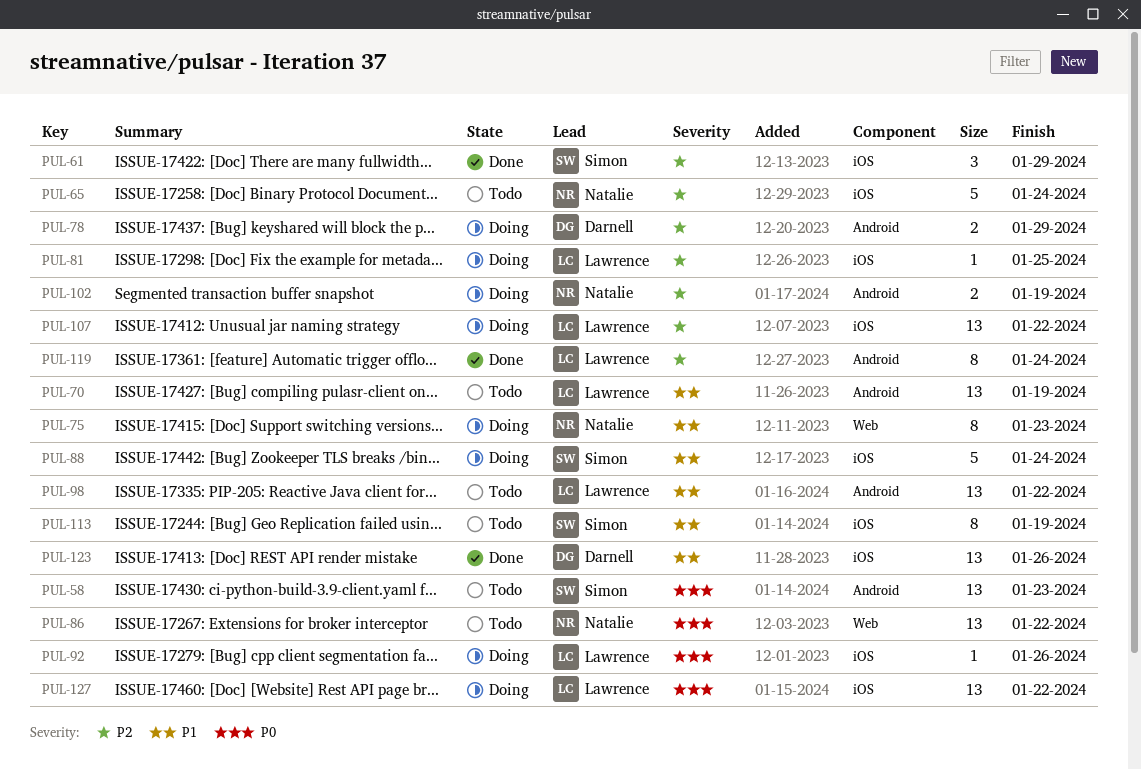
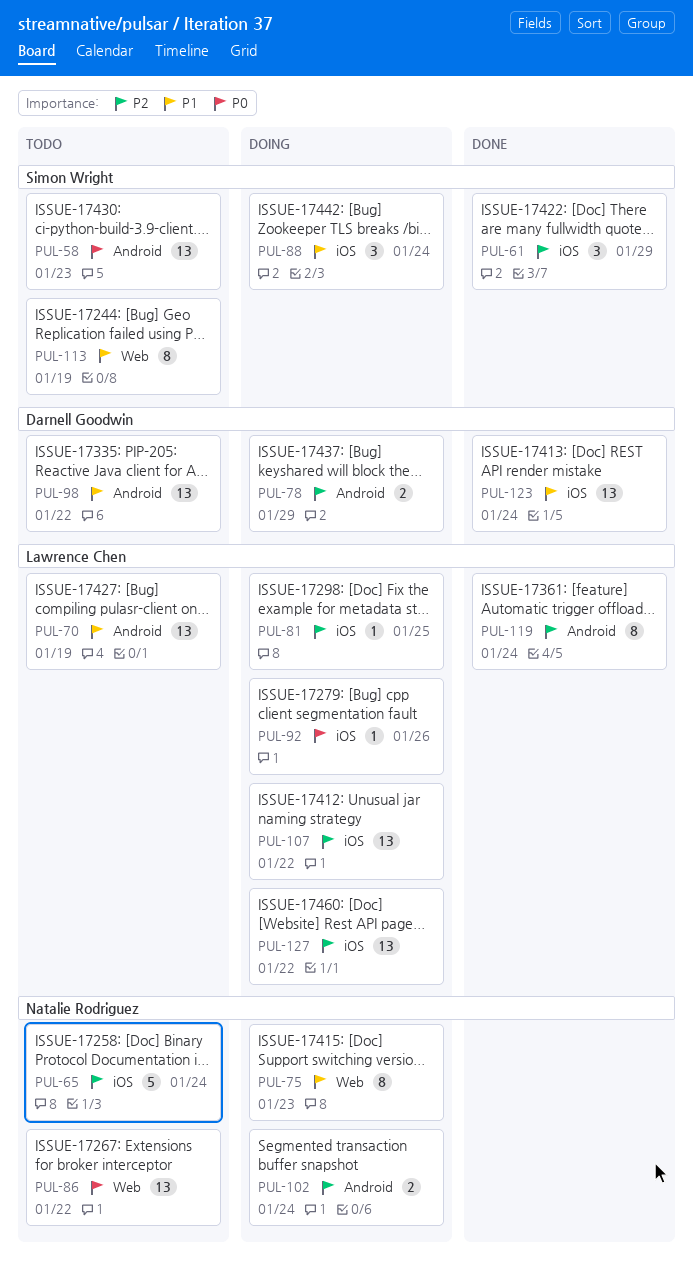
PUL-88, estimate: 5 -> 3
PUL-98, owner: Lawrence Chen -> Darnell Goodwin
PUL-102, due: Jan 19 -> Jan 24
PUL-113, label: iOS -> Web
PUL-123, due: Jan 26 -> Jan 24
PUL-127, priority: P0 -> P2

